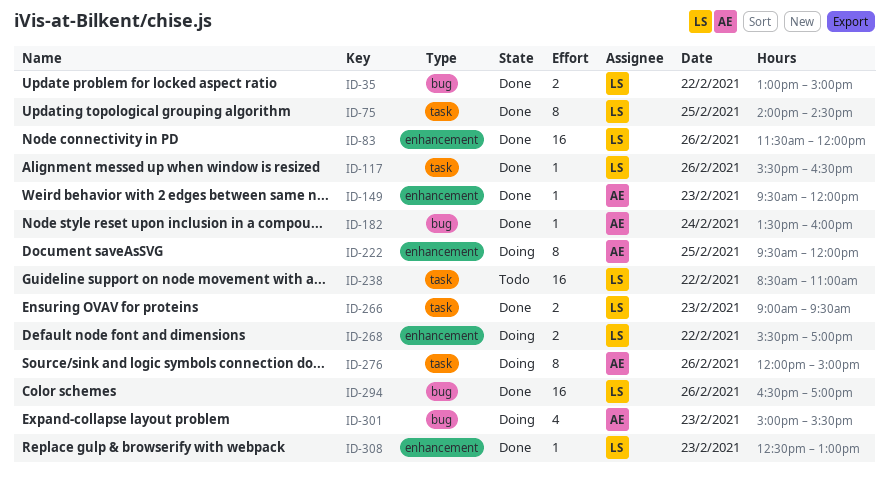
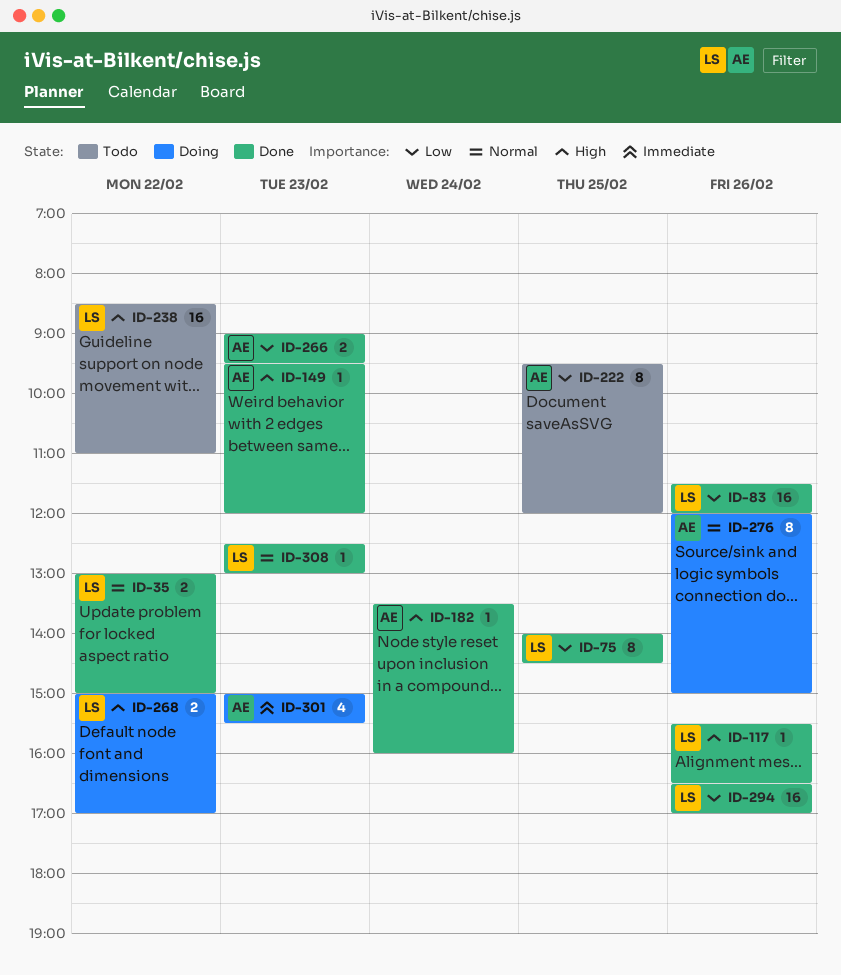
ID-222, status: Doing -> Todo
ID-266, owner: LS -> AE
ID-268, begins: 15:30 -> 15:00

